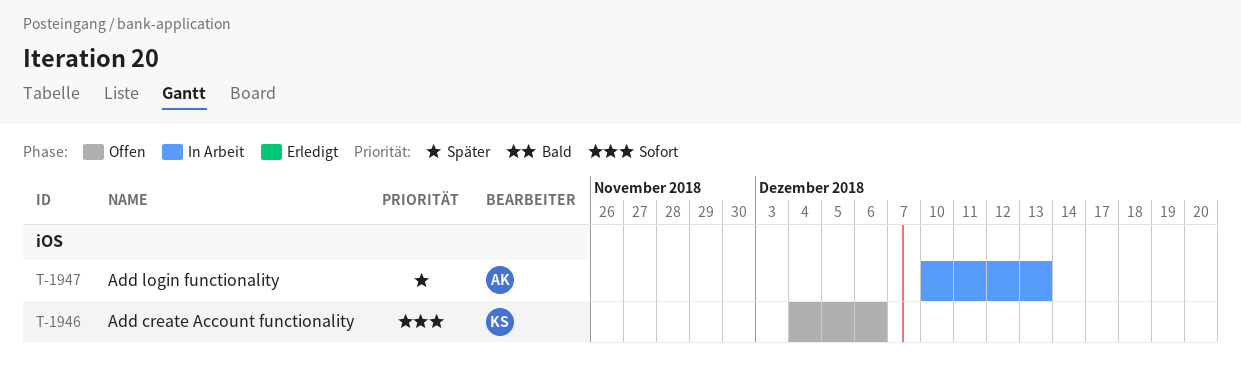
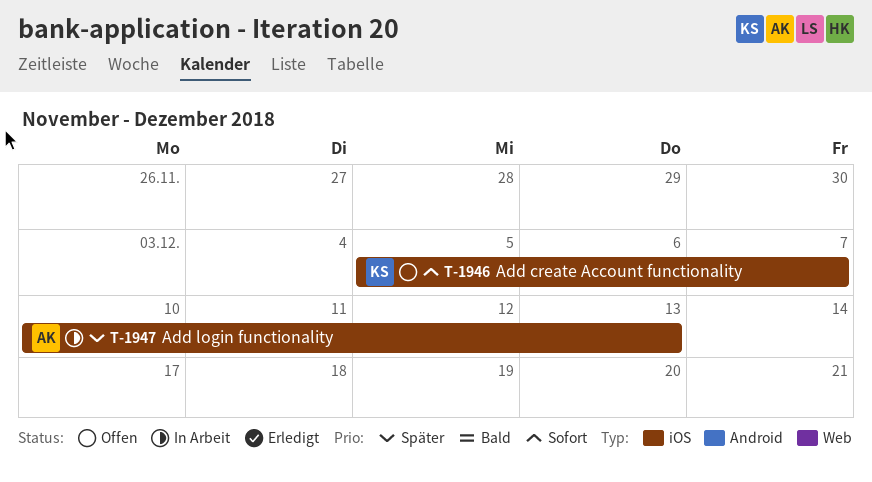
T-1946, start: Dec 4 -> Dec 5
T-1946, due: Dec 6 -> Dec 7

